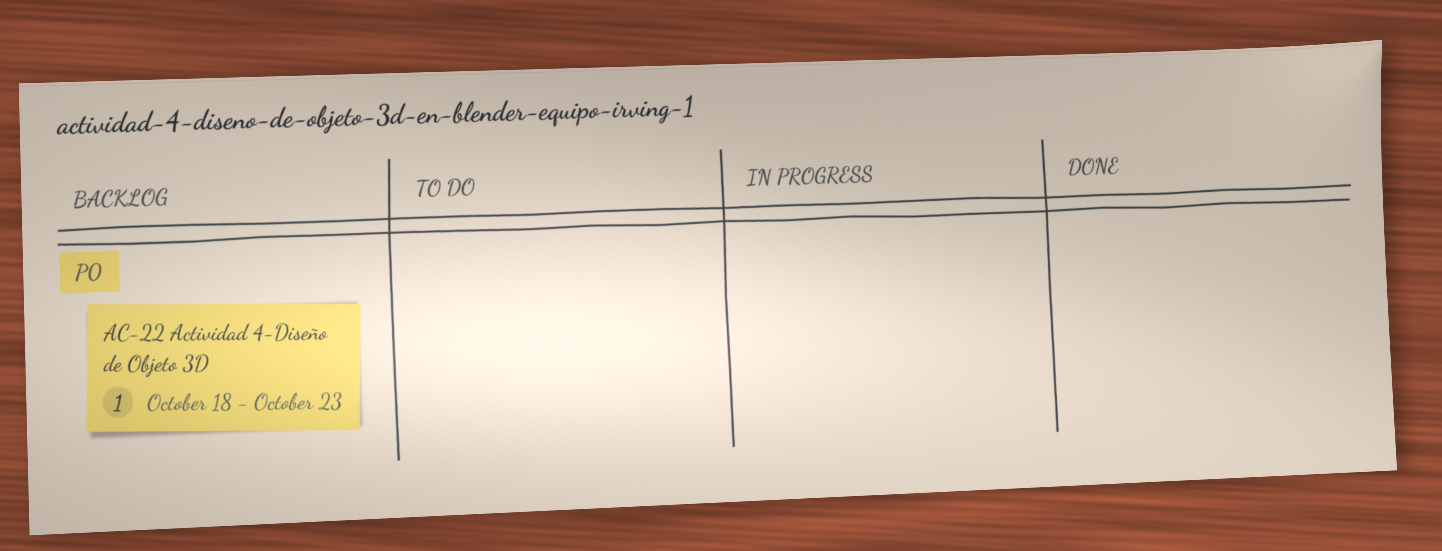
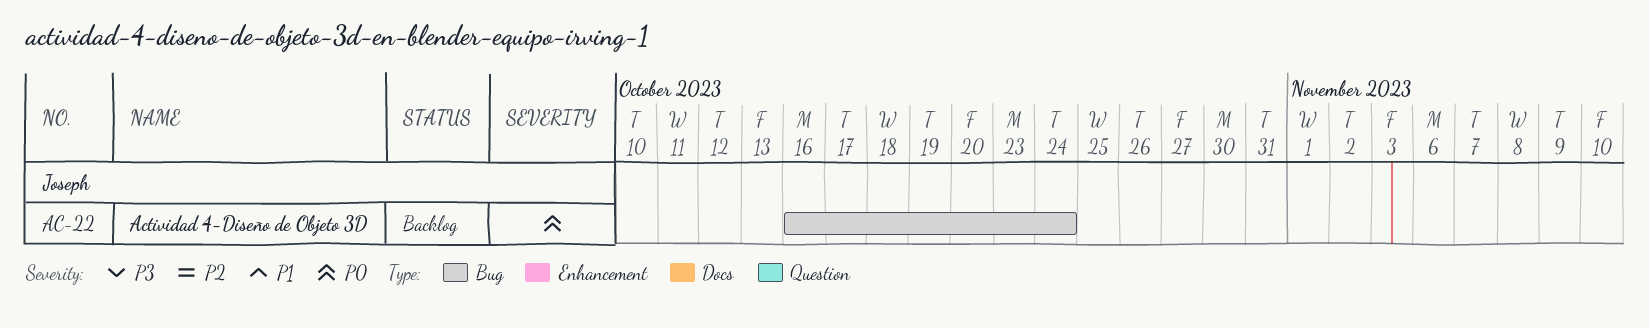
AC-22, start: Oct 18 -> Oct 16
AC-22, due: Oct 23 -> Oct 24

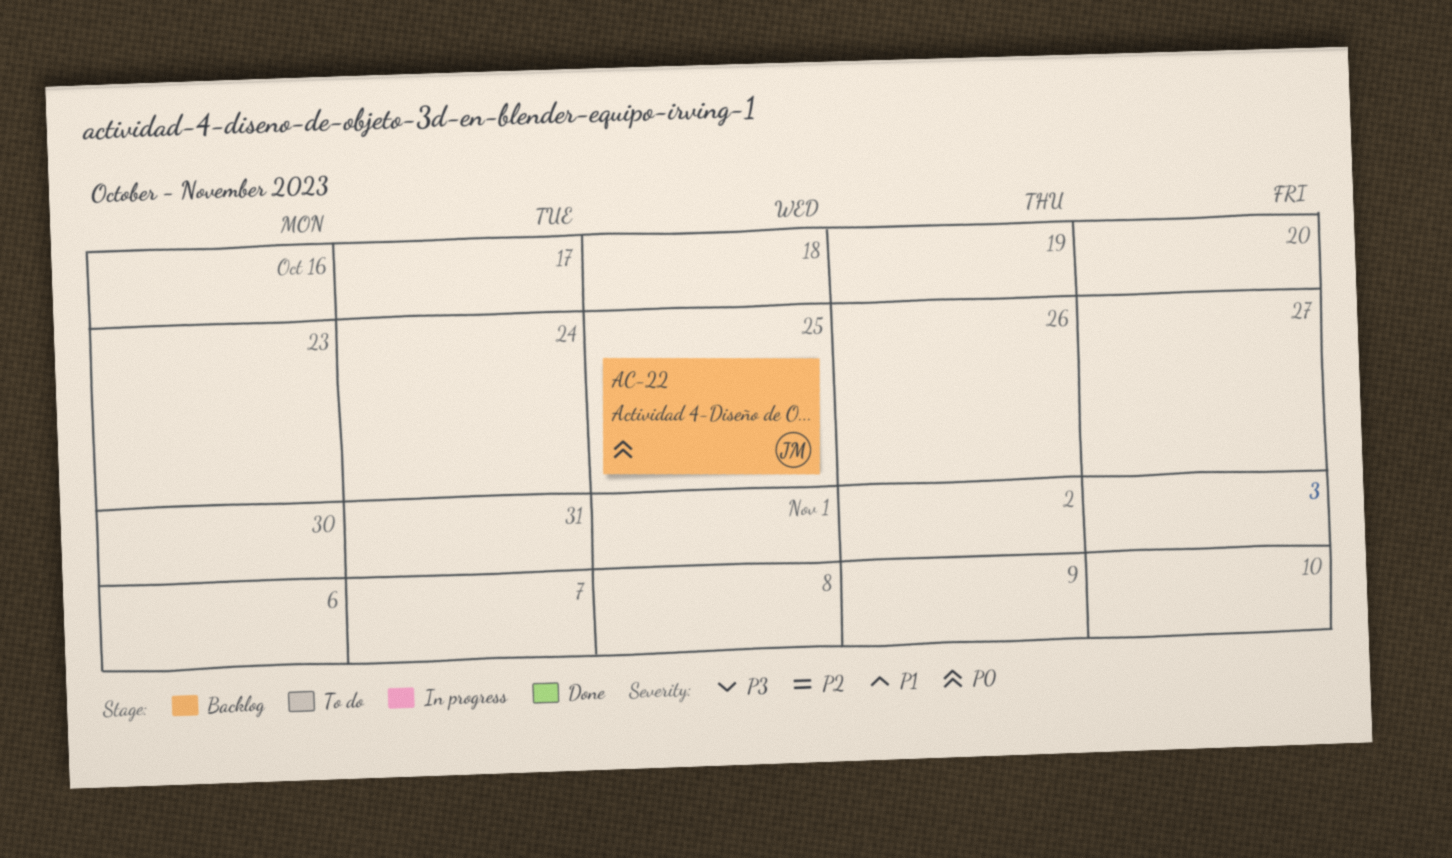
AC-22, due: Oct 24 -> Oct 25

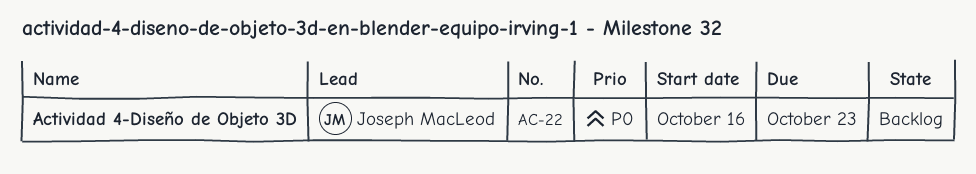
AC-22, due: Oct 25 -> Oct 23

